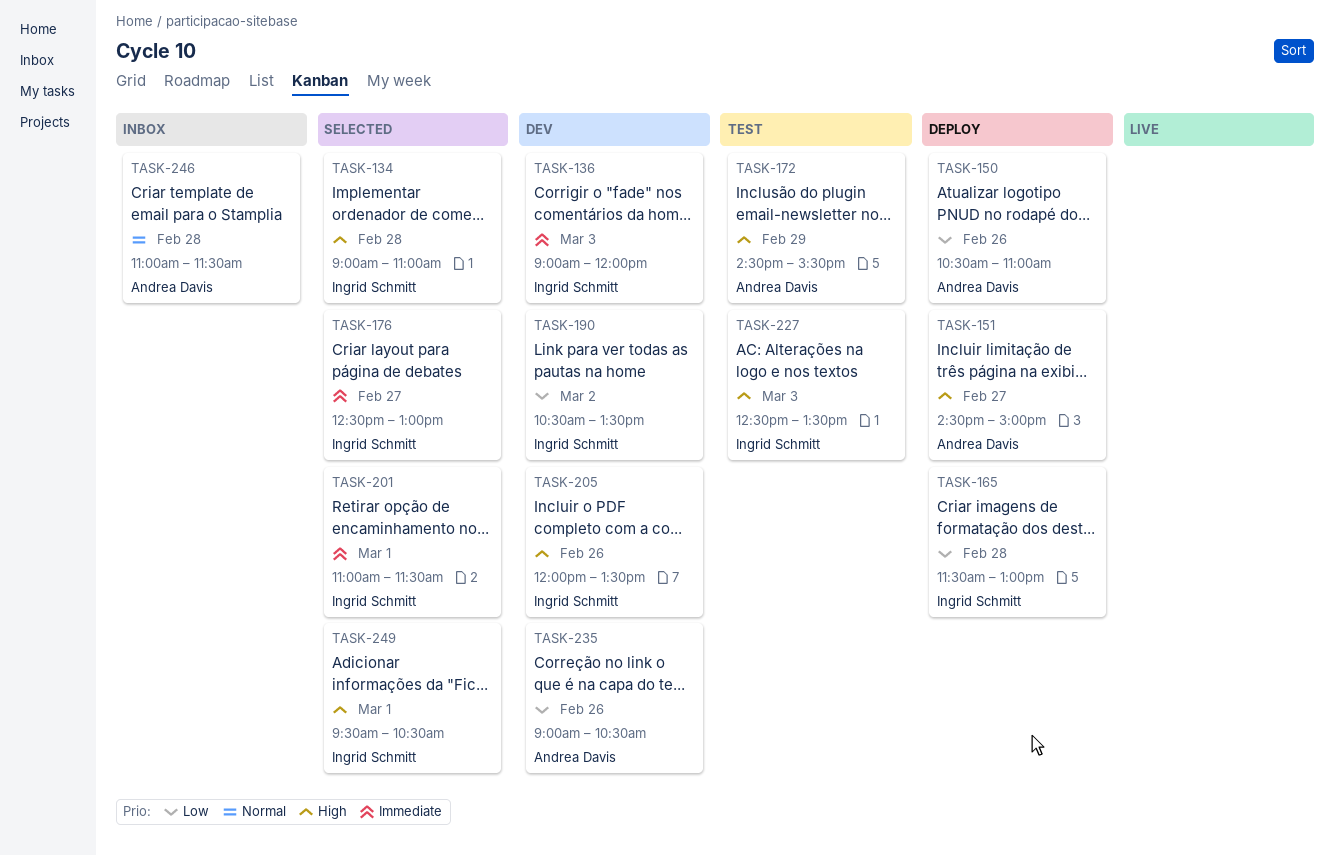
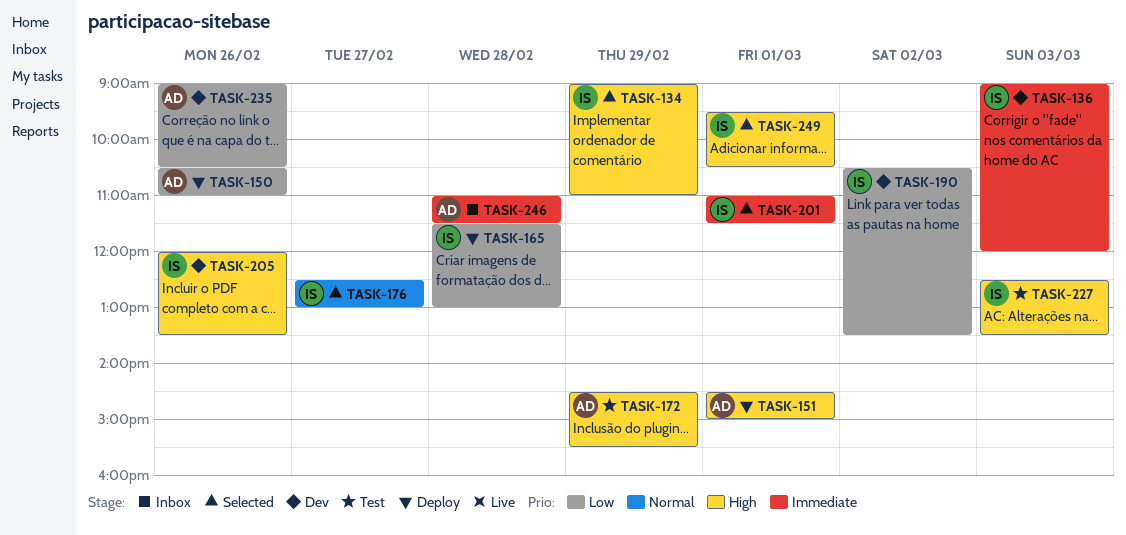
TASK-134, day: Feb 28 -> Feb 29
TASK-151, day: Feb 27 -> Mar 1
TASK-176, priority: Immediate -> Normal
TASK-246, priority: Normal -> Immediate

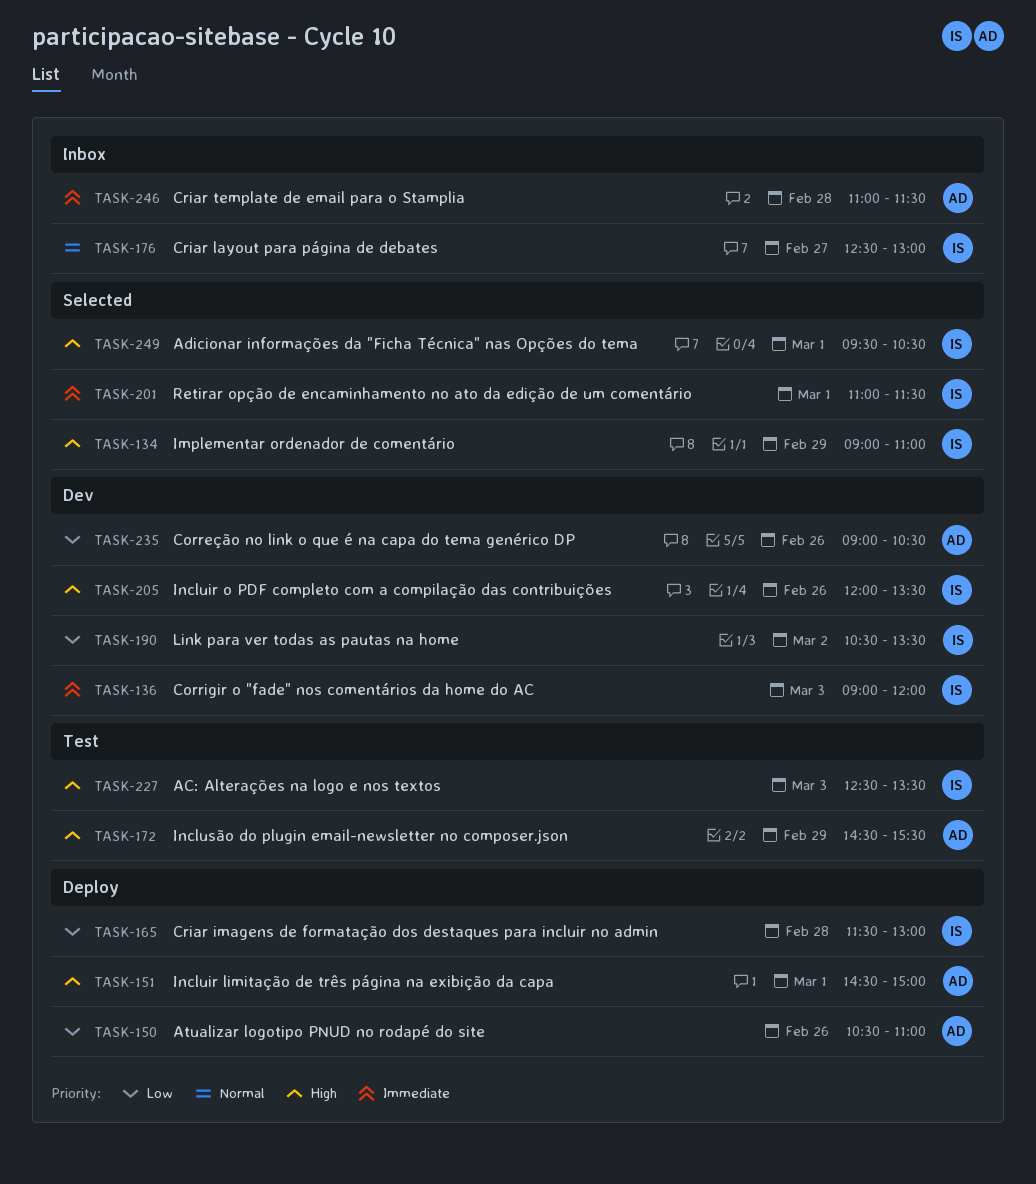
TASK-176, status: Selected -> Inbox

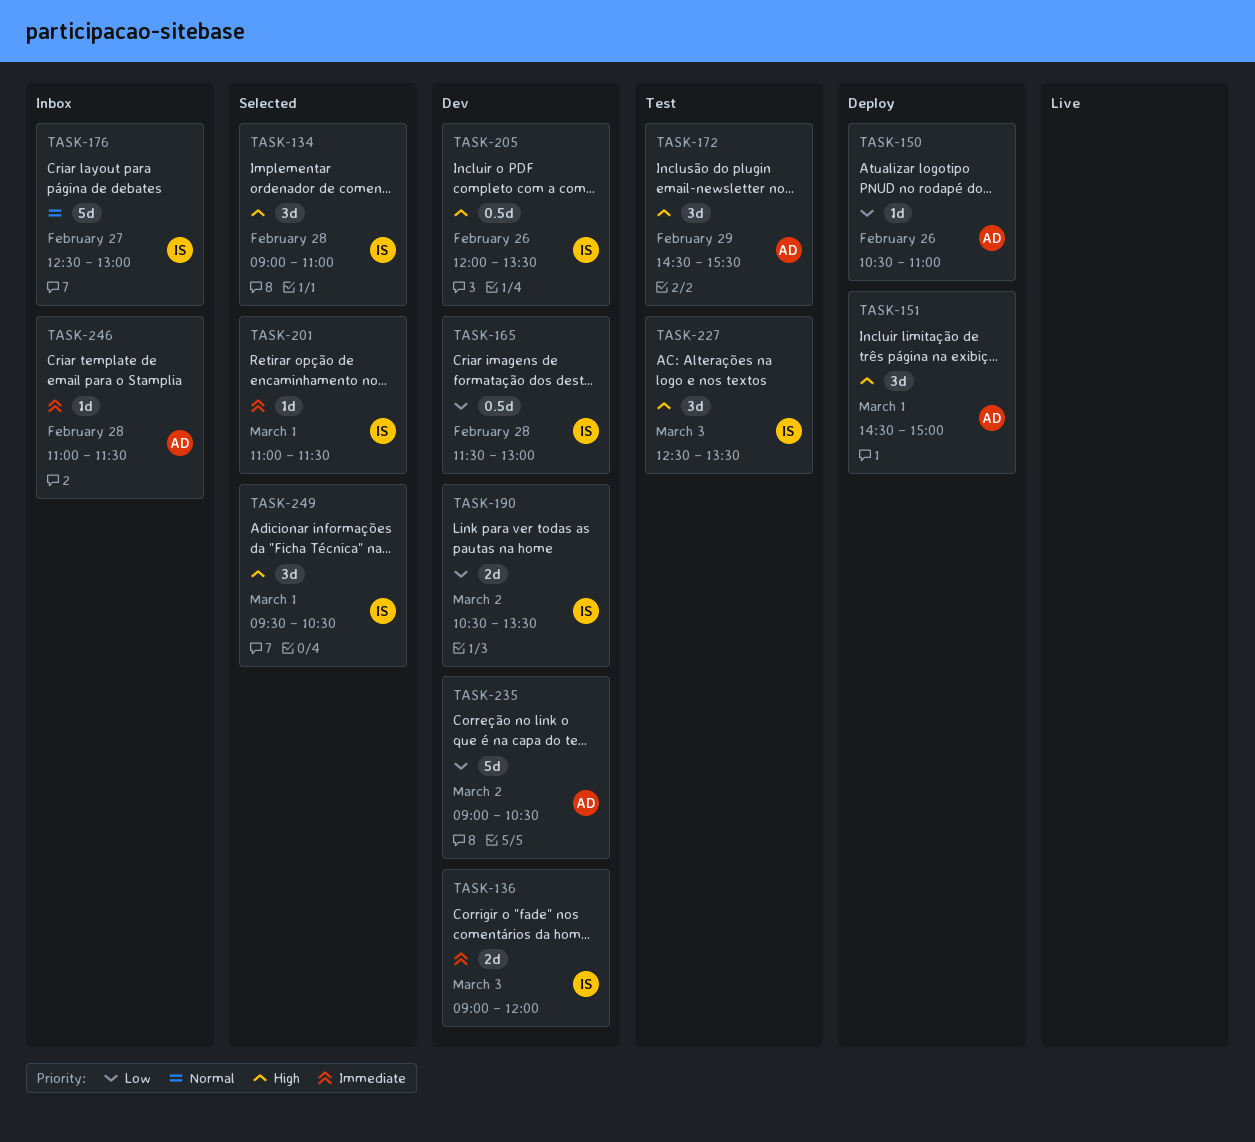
TASK-134, day: Feb 29 -> Feb 28
TASK-165, status: Deploy -> Dev
TASK-235, day: Feb 26 -> Mar 2

